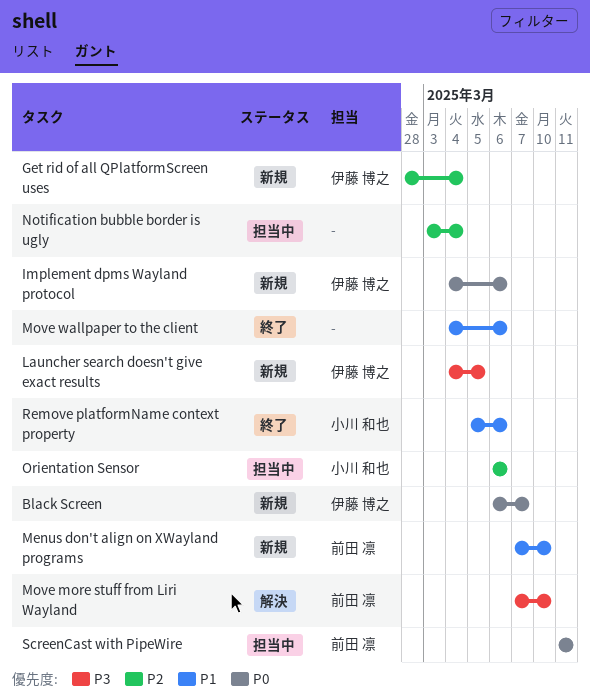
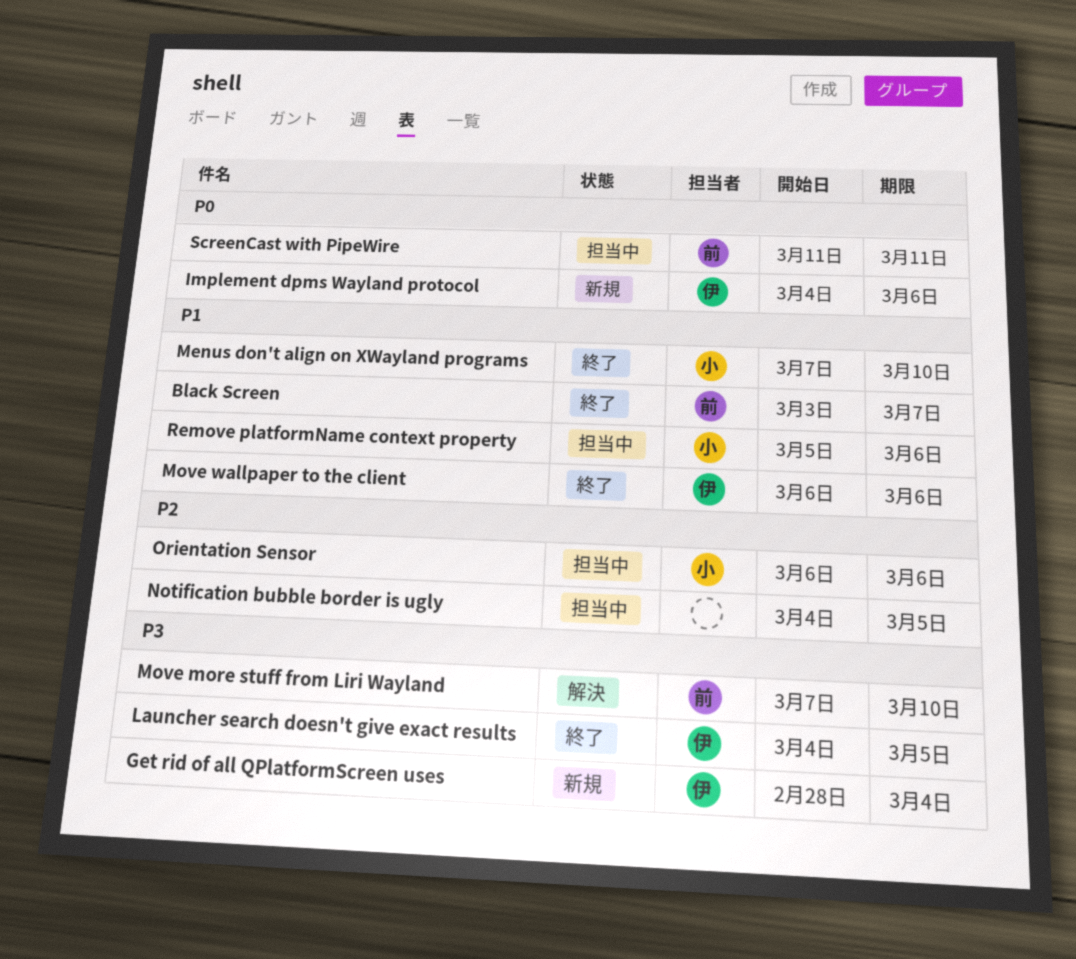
Black Screen, status: 新規 -> 終了
Black Screen, owner: 伊藤 博之 -> 前田 凛
Black Screen, priority: P0 -> P1
Black Screen, start: Mar 6 -> Mar 3
Get rid of all QPlatformScreen uses, priority: P2 -> P3
Launcher search doesn't give exact results, status: 新規 -> 終了
Menus don't align on XWayland programs, status: 新規 -> 終了
Menus don't align on XWayland programs, owner: 前田 凛 -> 小川 和也
Move wallpaper to the client, owner: none -> 伊藤 博之
Move wallpaper to the client, start: Mar 4 -> Mar 6
Notification bubble border is ugly, start: Mar 3 -> Mar 4
Notification bubble border is ugly, due: Mar 4 -> Mar 5
Remove platformName context property, status: 終了 -> 担当中

